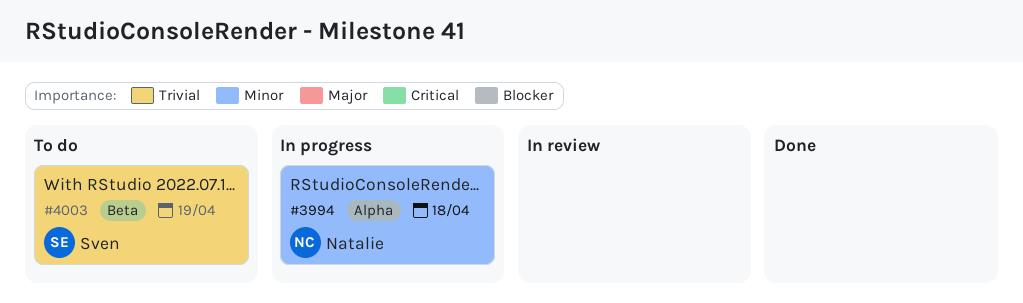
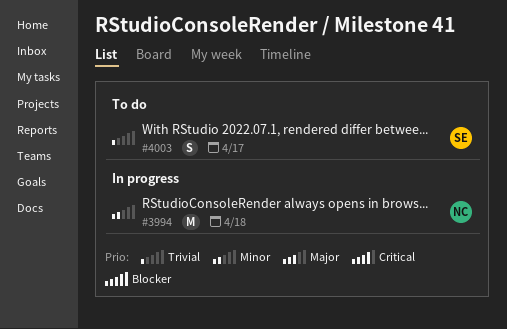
#4003, due: Apr 19 -> Apr 17

